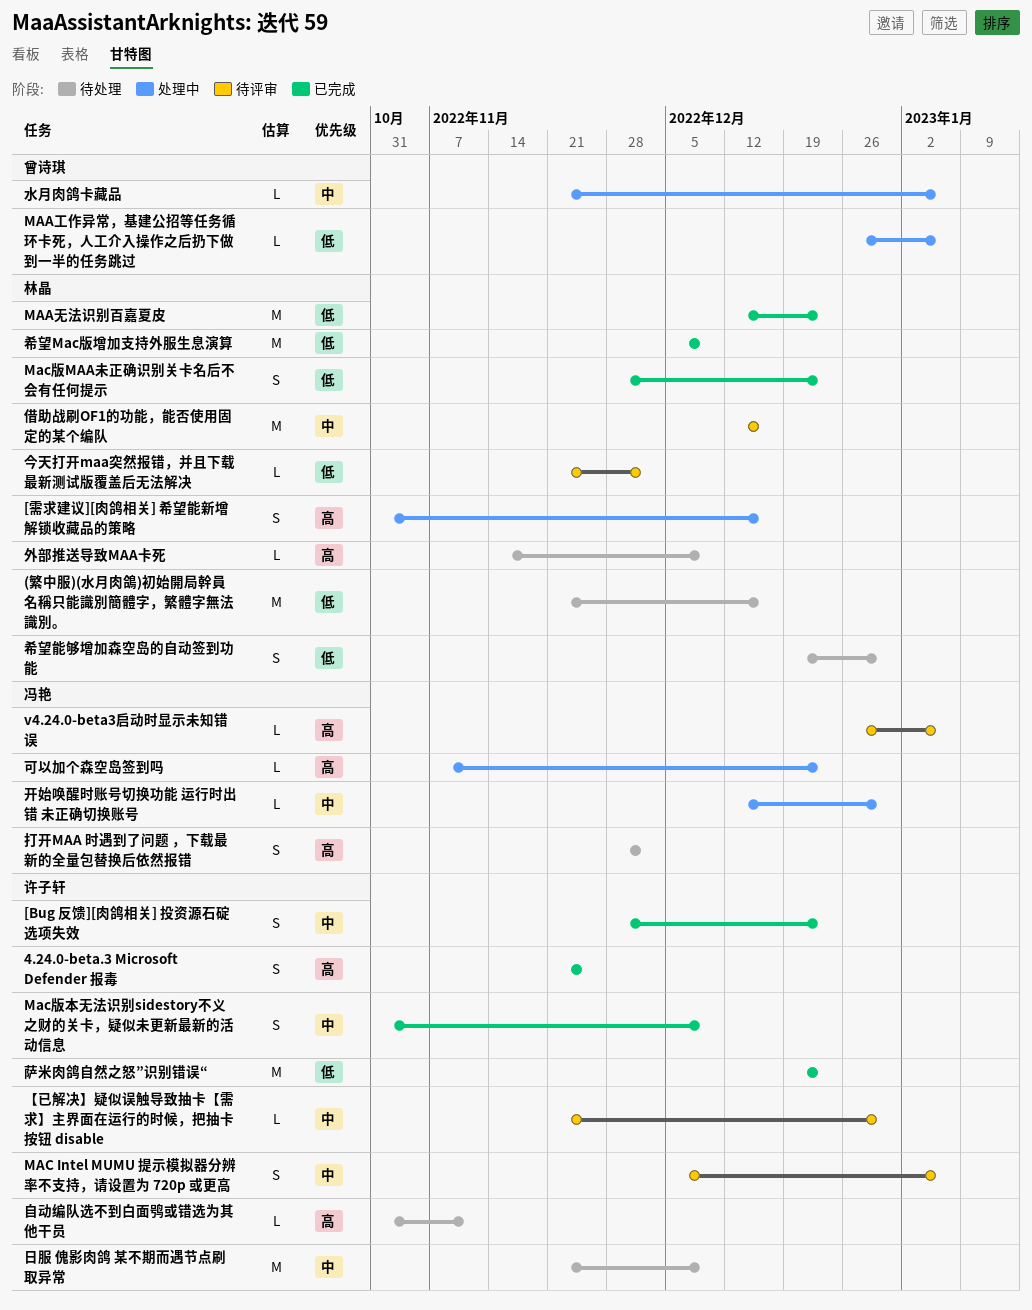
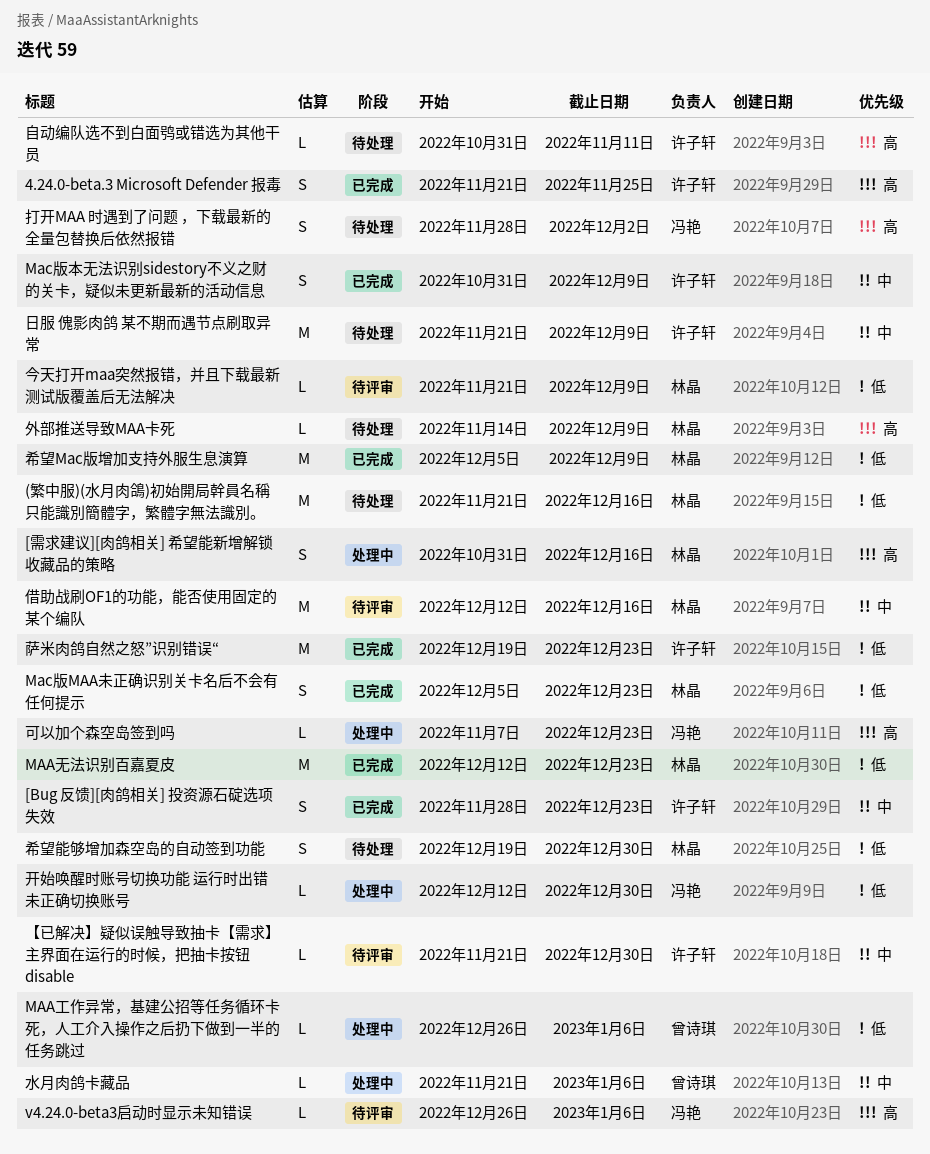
MAC Intel MUMU 提示模拟器分辨率不支持，请设置为 720p 或更高: present -> none
Mac版MAA未正确识别关卡名后不会有任何提示, start: Nov 28 -> Dec 5
今天打开maa突然报错，并且下载最新测试版覆盖后无法解决, due: Dec 2 -> Dec 9
开始唤醒时账号切换功能 运行时出错 未正确切换账号, priority: 中 -> 低

